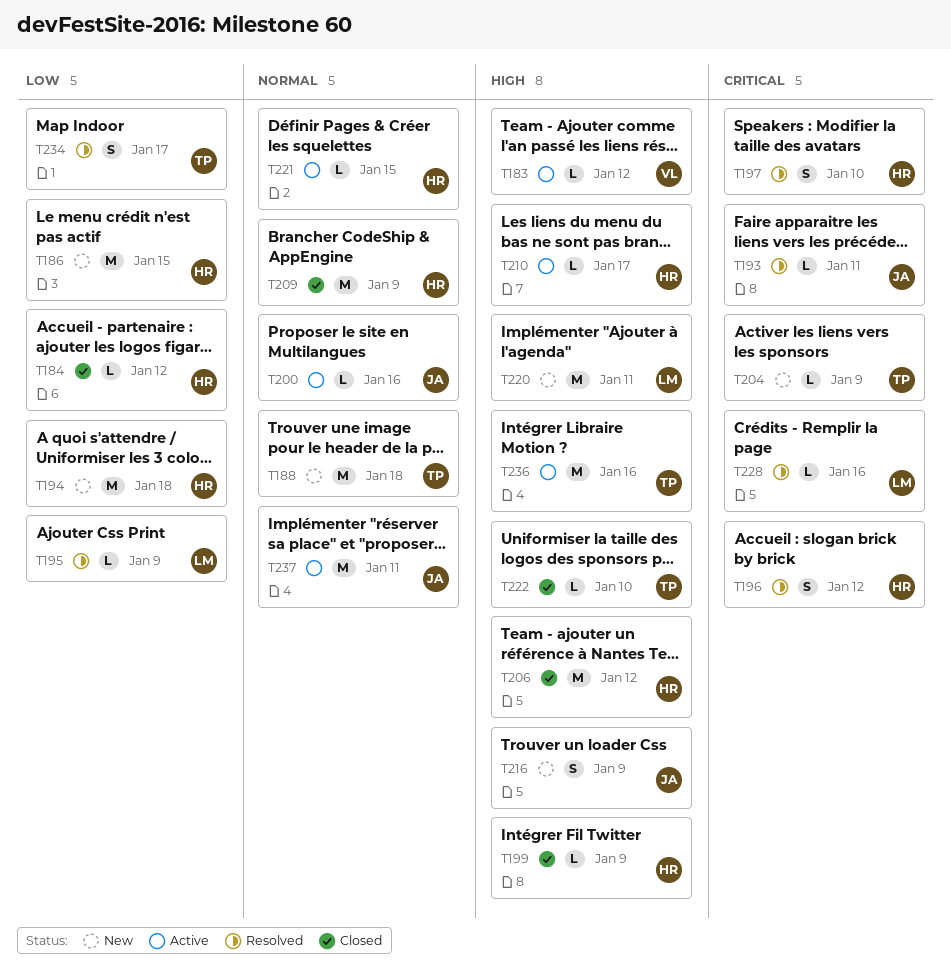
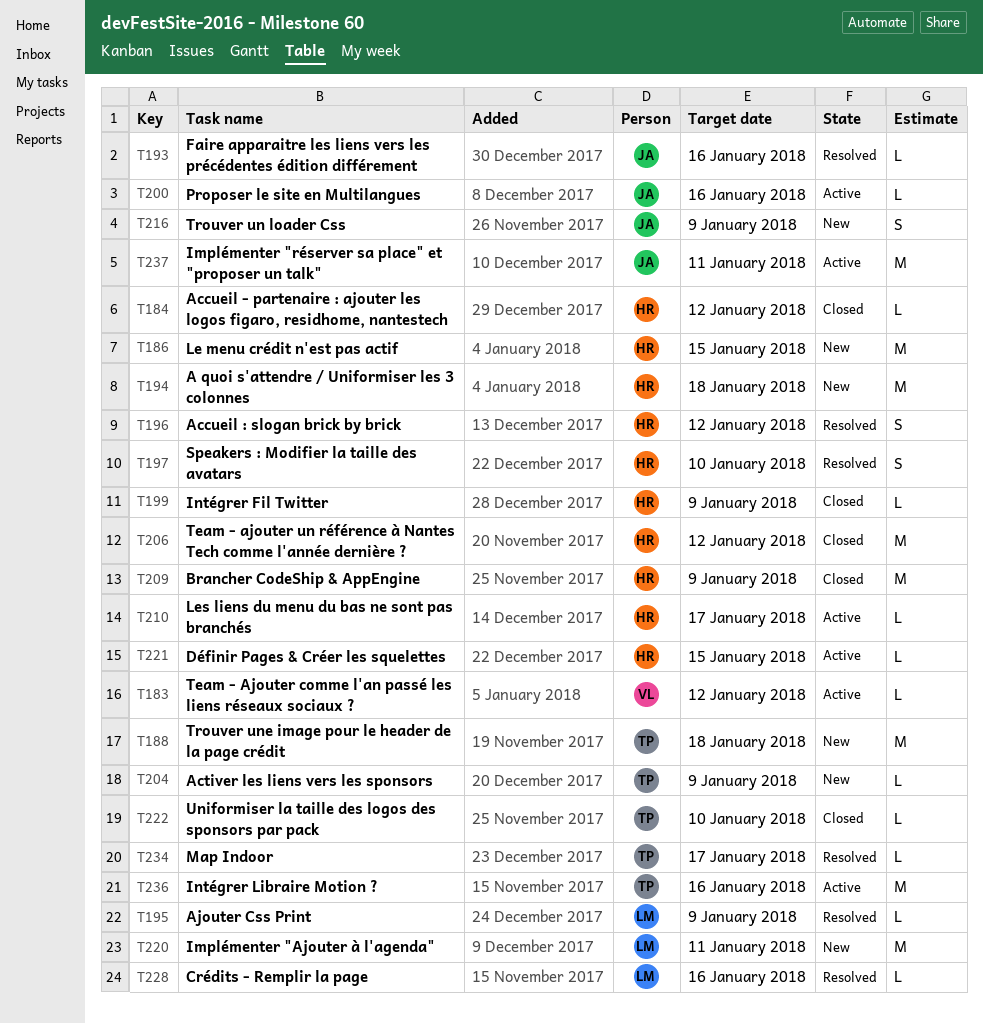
T193, due: Jan 11 -> Jan 16
T234, estimate: S -> L

